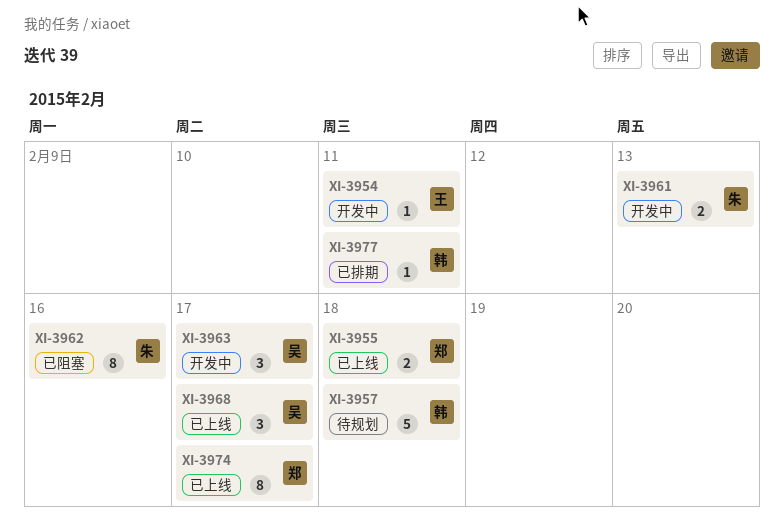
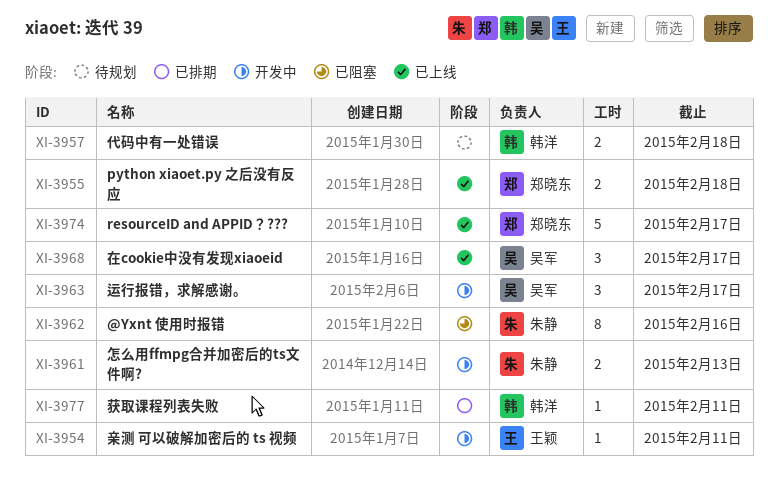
XI-3957, estimate: 5 -> 2
XI-3974, estimate: 8 -> 5

